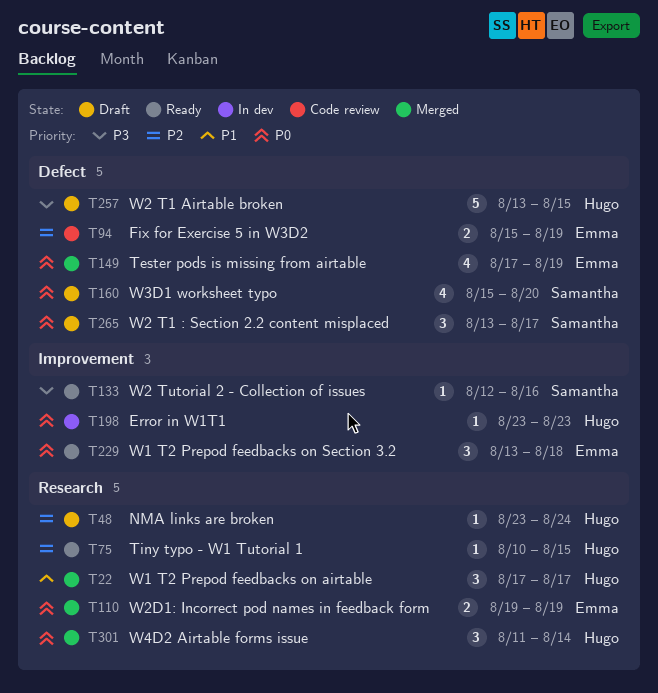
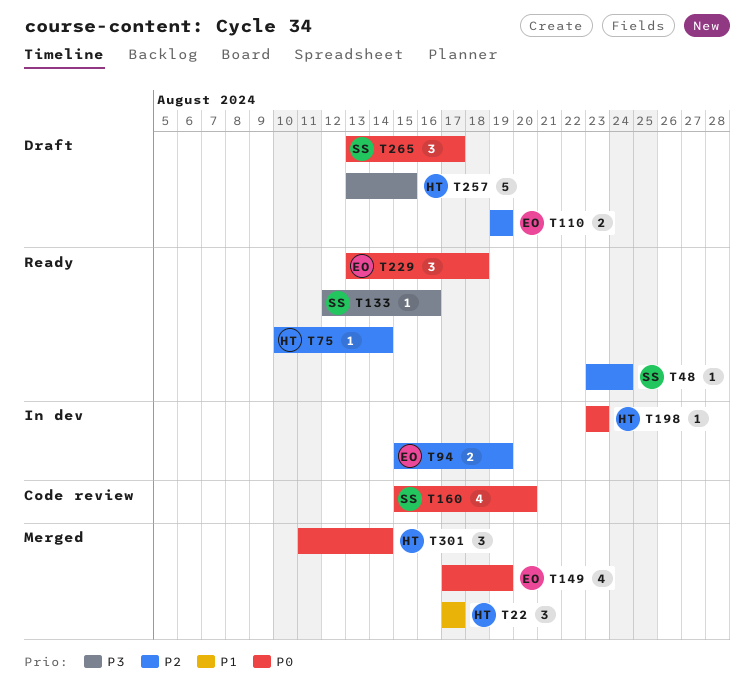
T48, status: Draft -> Ready
T48, owner: Hugo -> Samantha
T75, due: Aug 15 -> Aug 14
T94, status: Code review -> In dev
T110, status: Merged -> Draft
T110, priority: P0 -> P2
T160, status: Draft -> Code review

